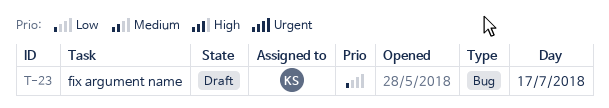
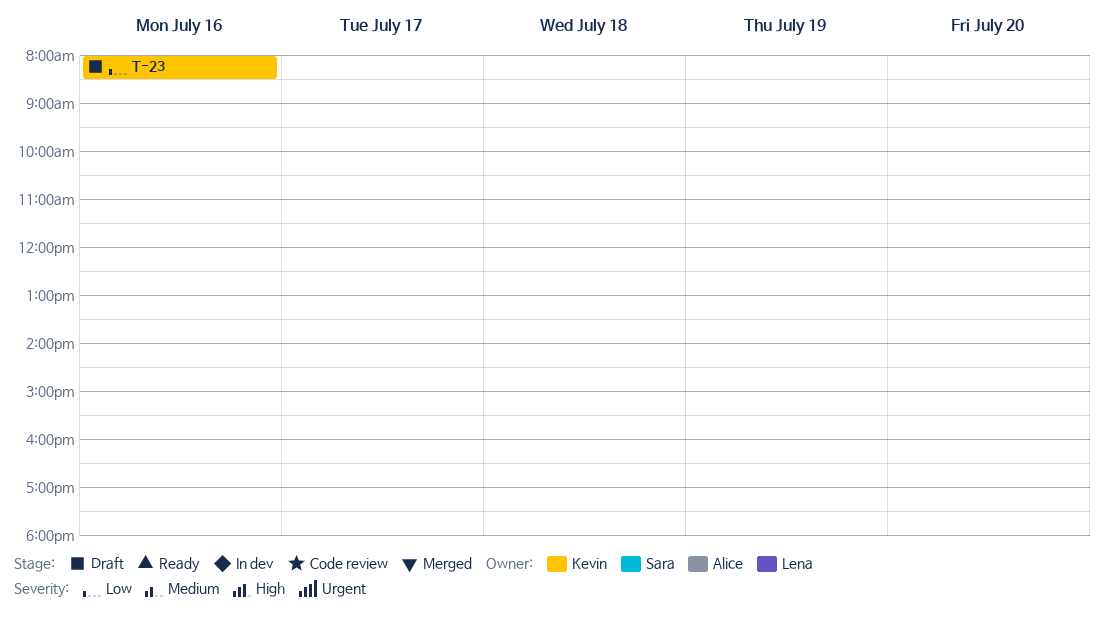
T-23, day: Jul 17 -> Jul 16

